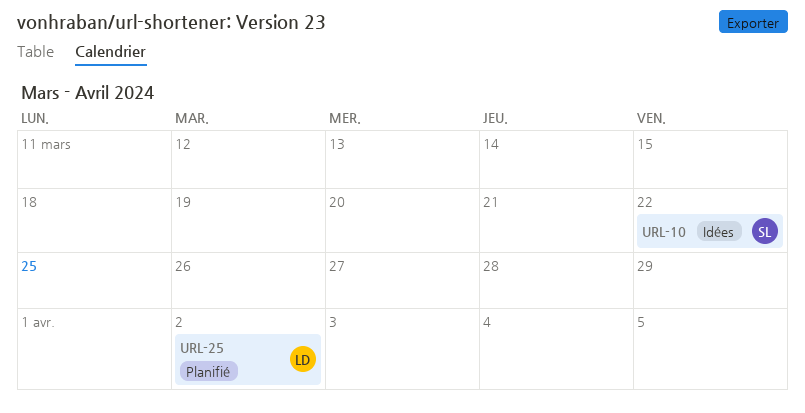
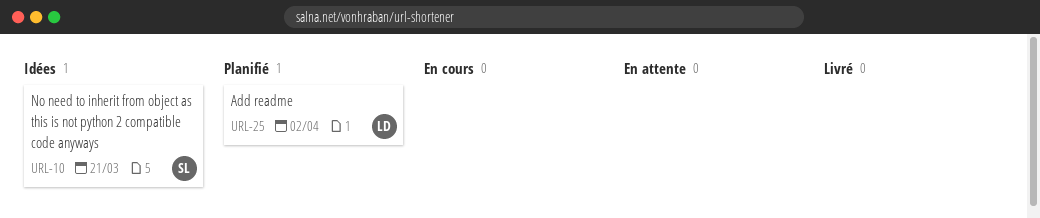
URL-10, due: Mar 22 -> Mar 21

